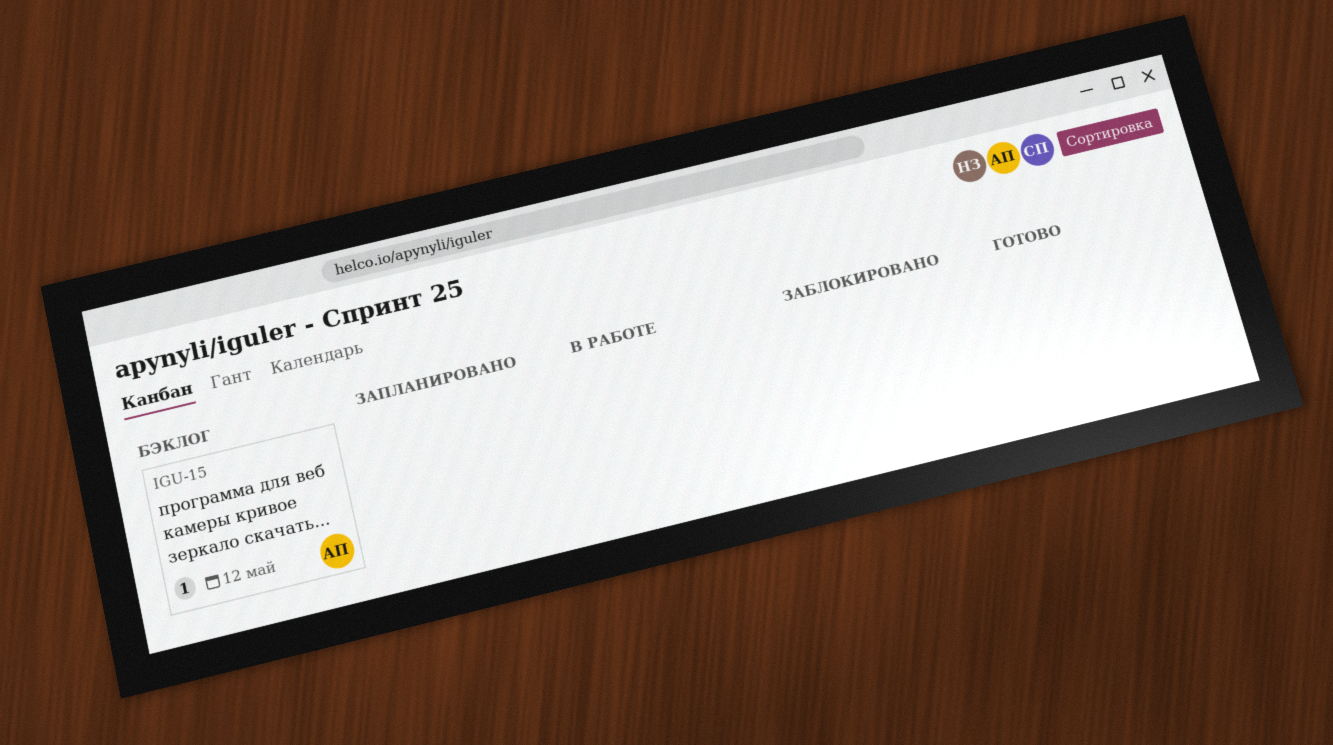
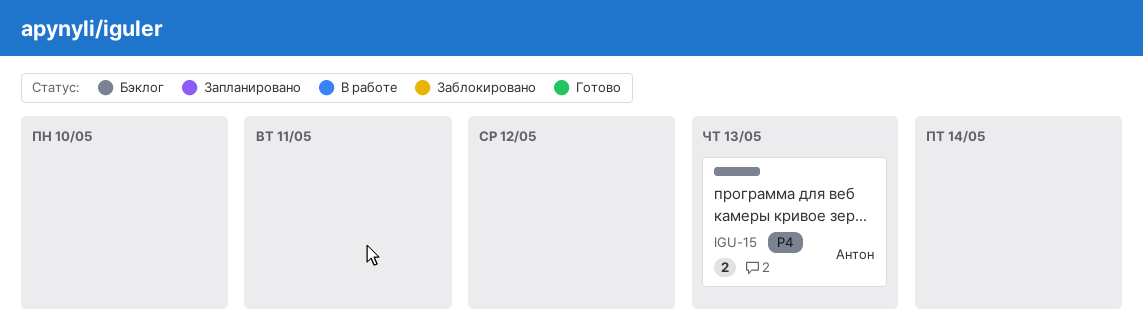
IGU-15, estimate: 1 -> 2
IGU-15, due: May 12 -> May 13

